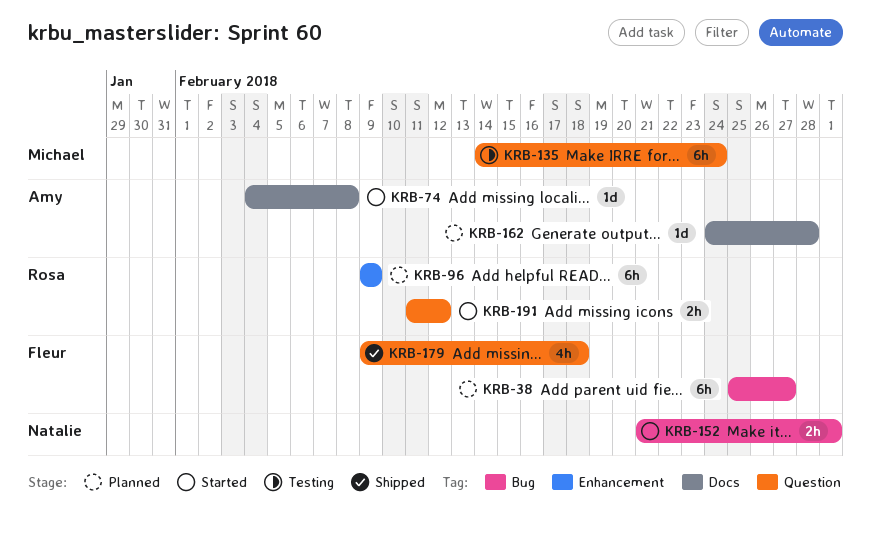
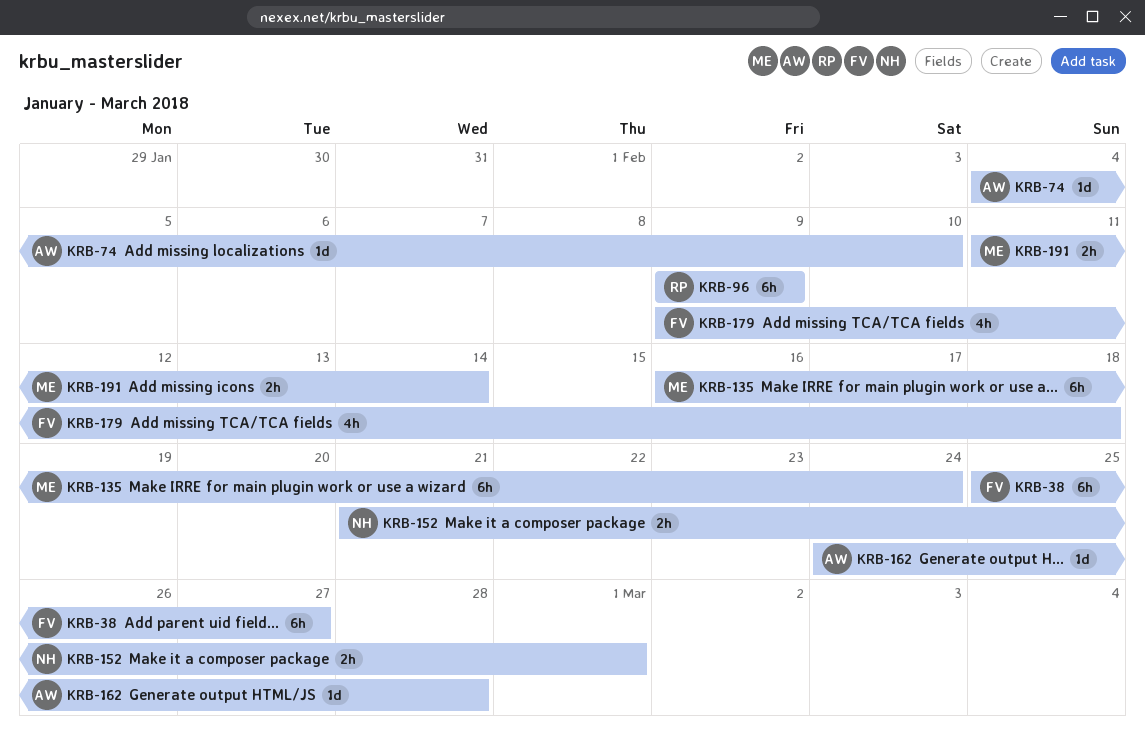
KRB-74, due: Feb 8 -> Feb 10
KRB-135, start: Feb 14 -> Feb 16
KRB-191, owner: Rosa -> Michael
KRB-191, due: Feb 12 -> Feb 14

